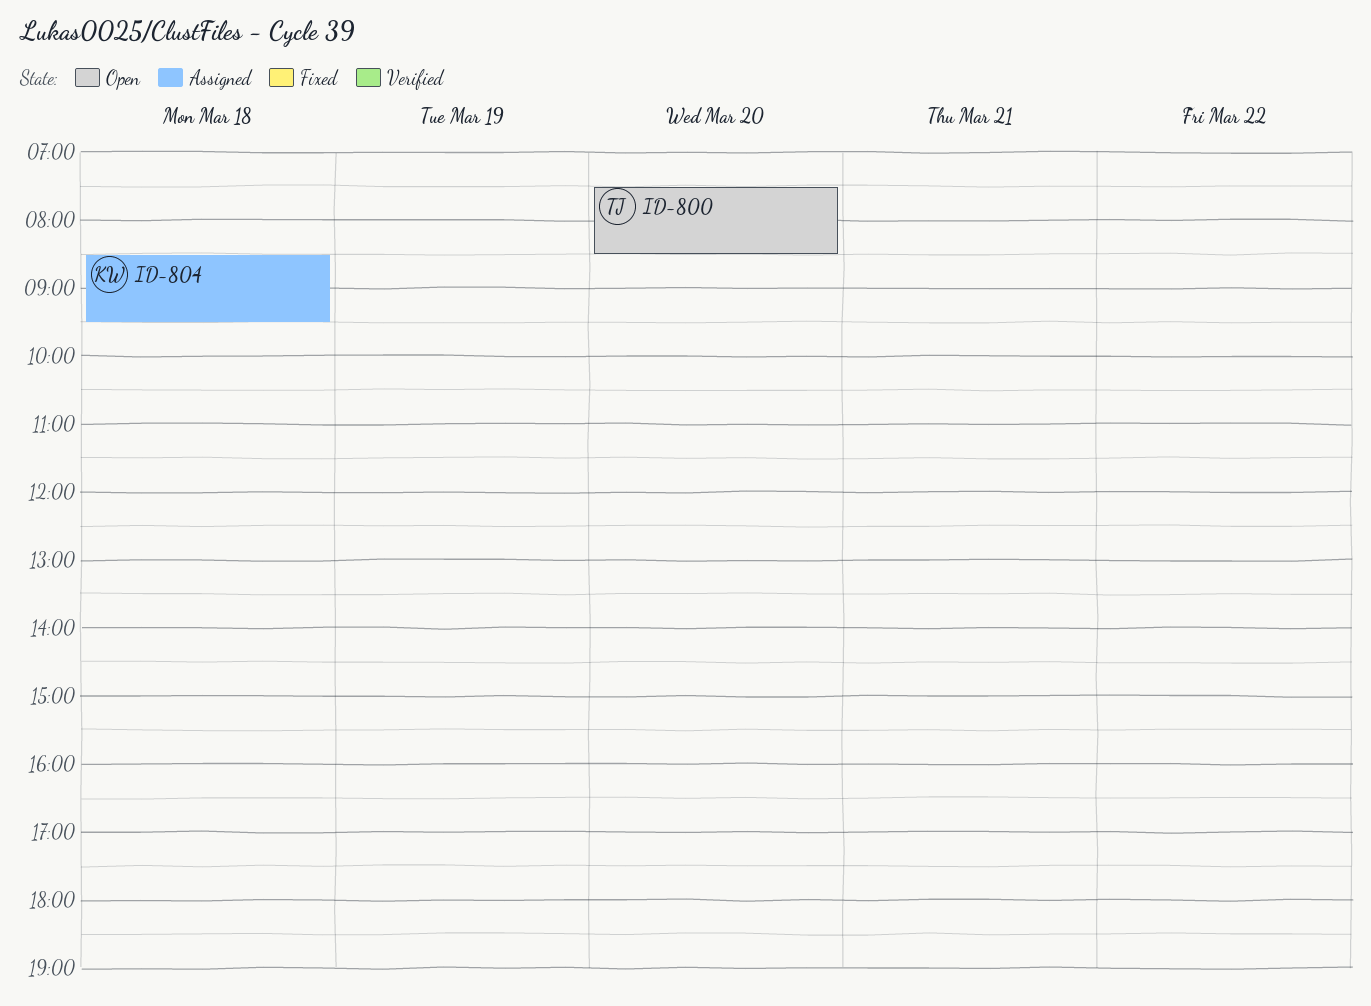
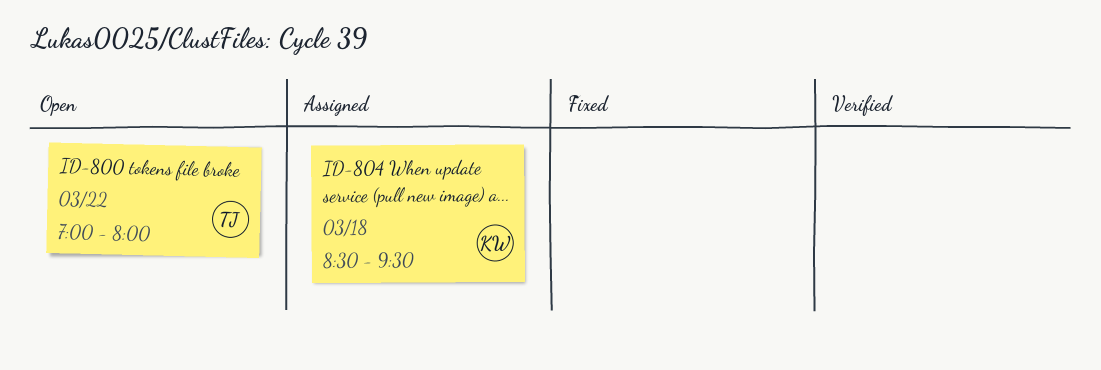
ID-800, day: Mar 20 -> Mar 22
ID-800, begins: 07:30 -> 07:00
ID-800, ends: 08:30 -> 08:00

